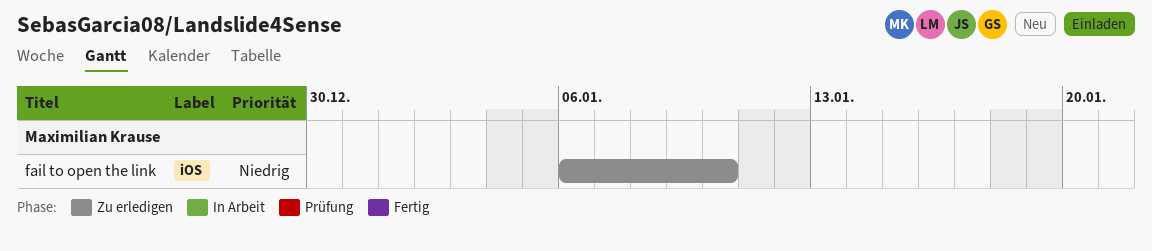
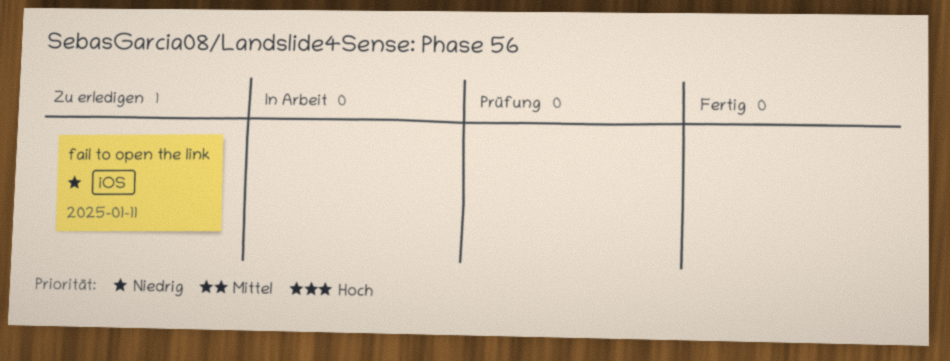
fail to open the link, due: Jan 10 -> Jan 11

